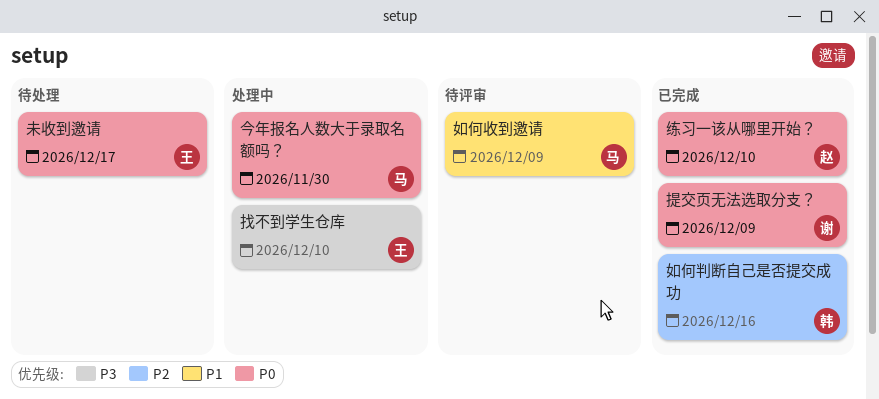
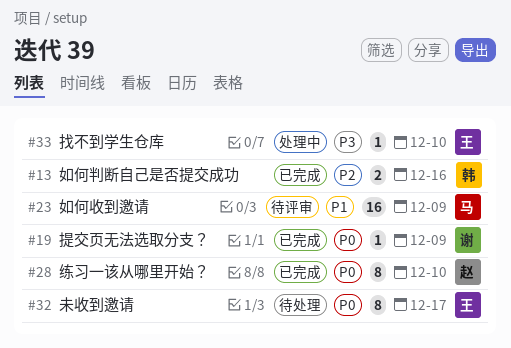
今年报名人数大于录取名额吗？: present -> none

